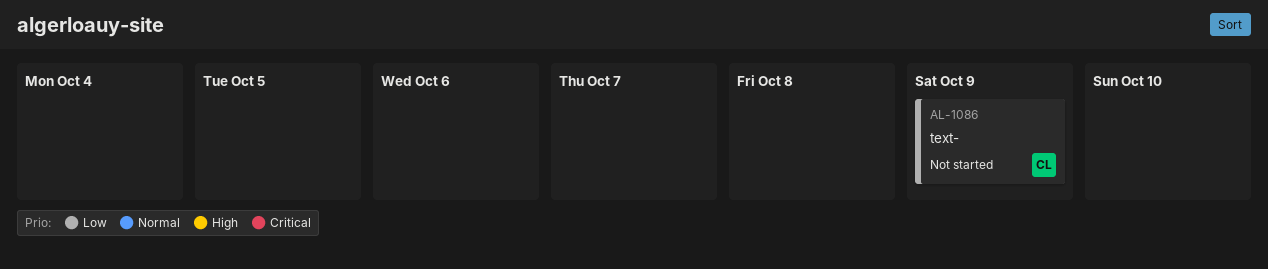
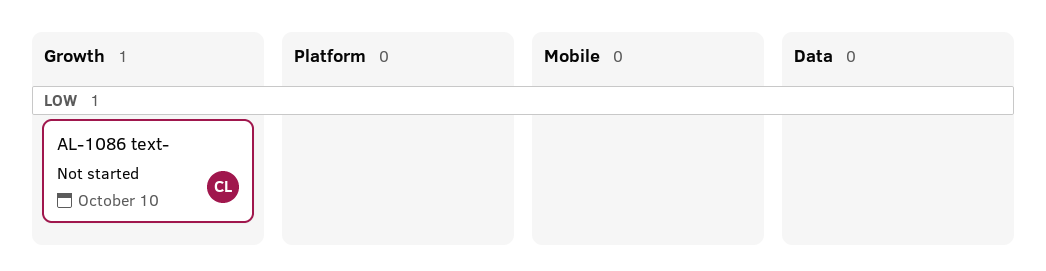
AL-1086, due: Oct 9 -> Oct 10

